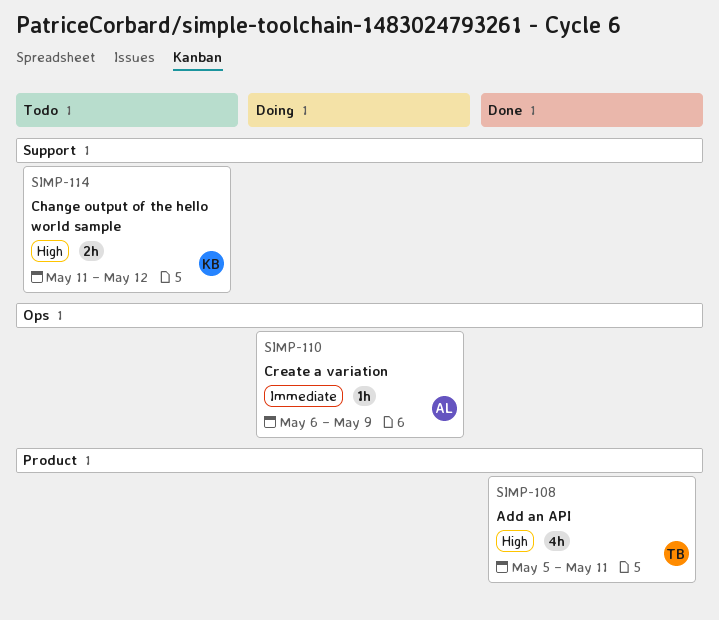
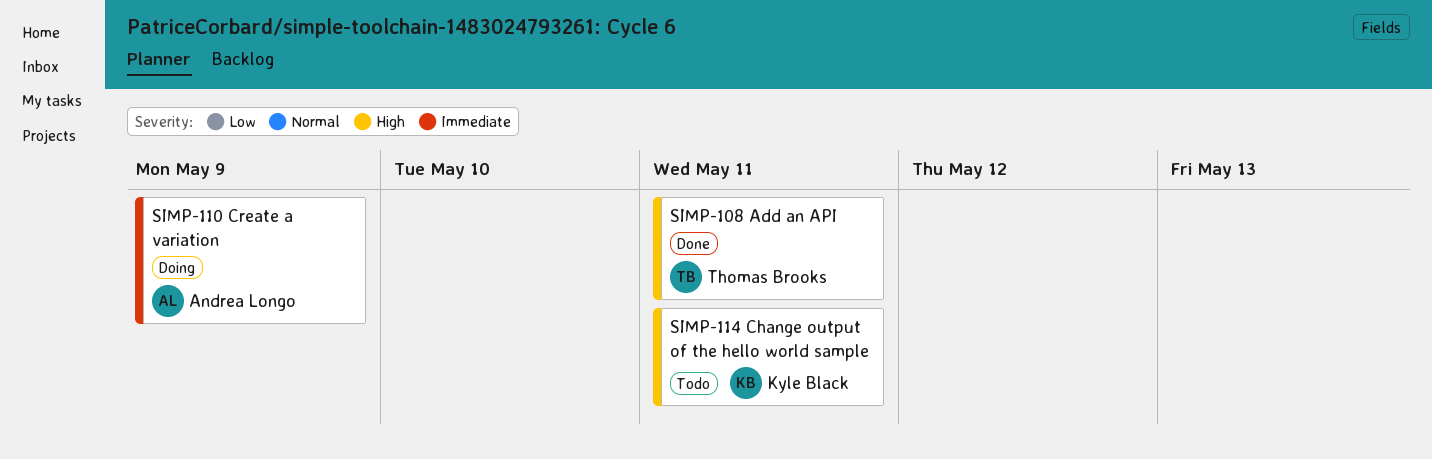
SIMP-114, due: May 12 -> May 11

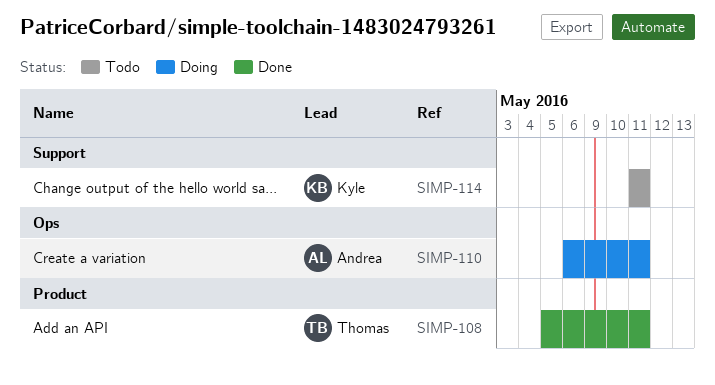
SIMP-110, due: May 9 -> May 11

